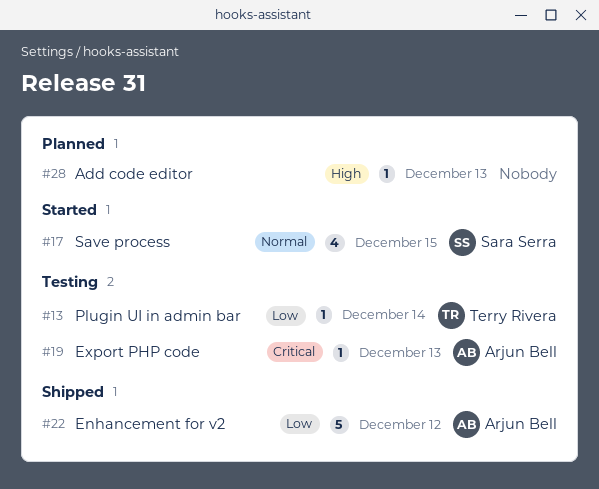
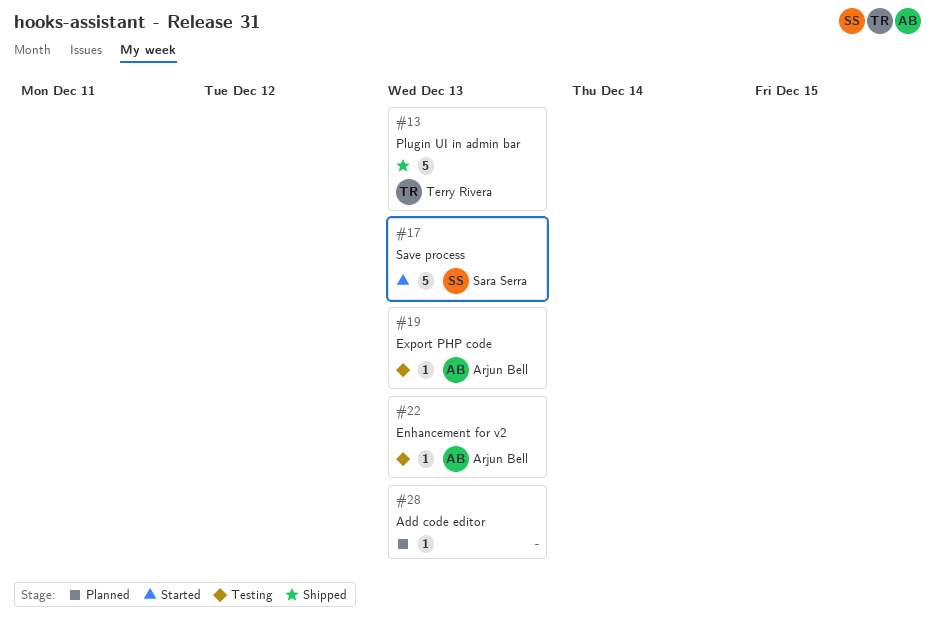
#13, status: Testing -> Shipped
#13, estimate: 1 -> 5
#13, due: Dec 14 -> Dec 13
#17, estimate: 4 -> 5
#17, due: Dec 15 -> Dec 13
#22, status: Shipped -> Testing
#22, estimate: 5 -> 1
#22, due: Dec 12 -> Dec 13

